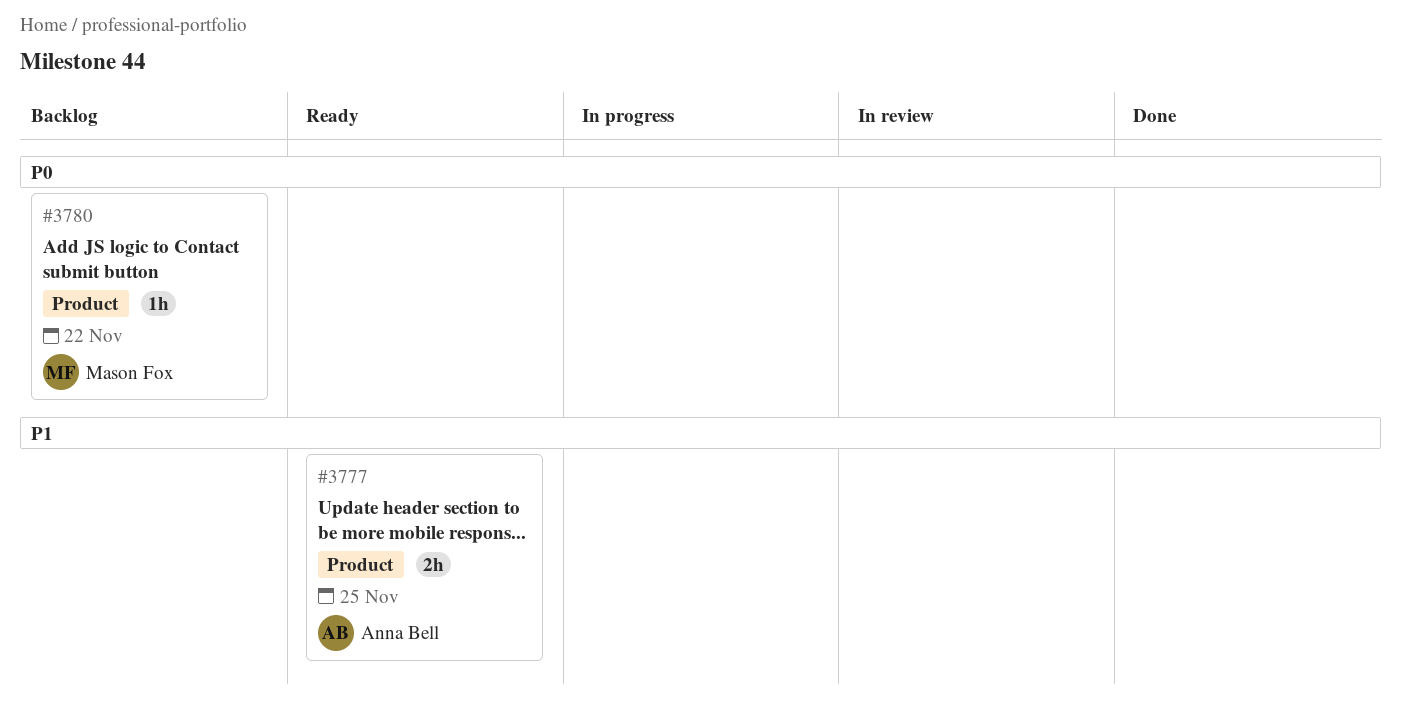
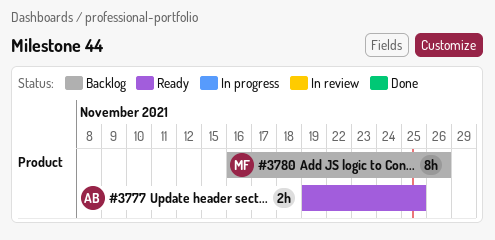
#3780, estimate: 1h -> 8h
#3780, due: Nov 22 -> Nov 26

